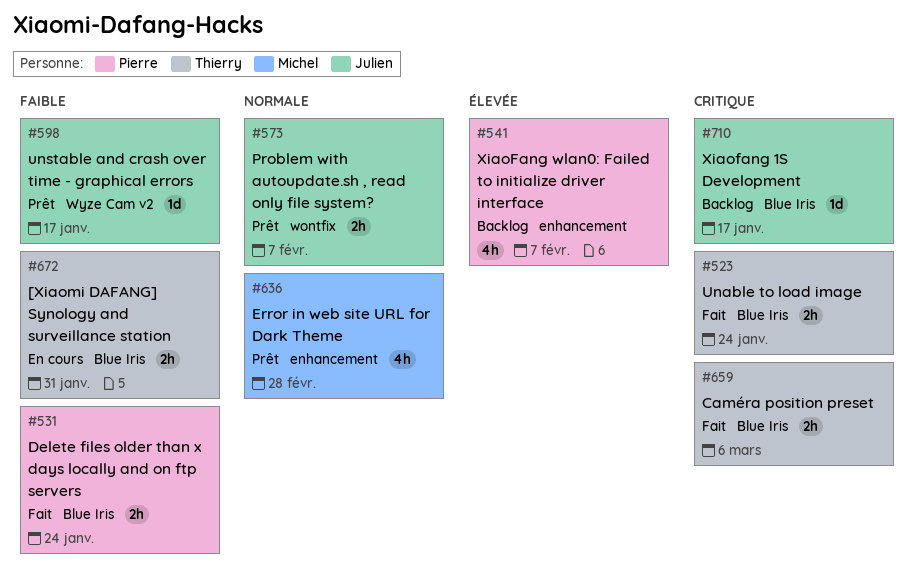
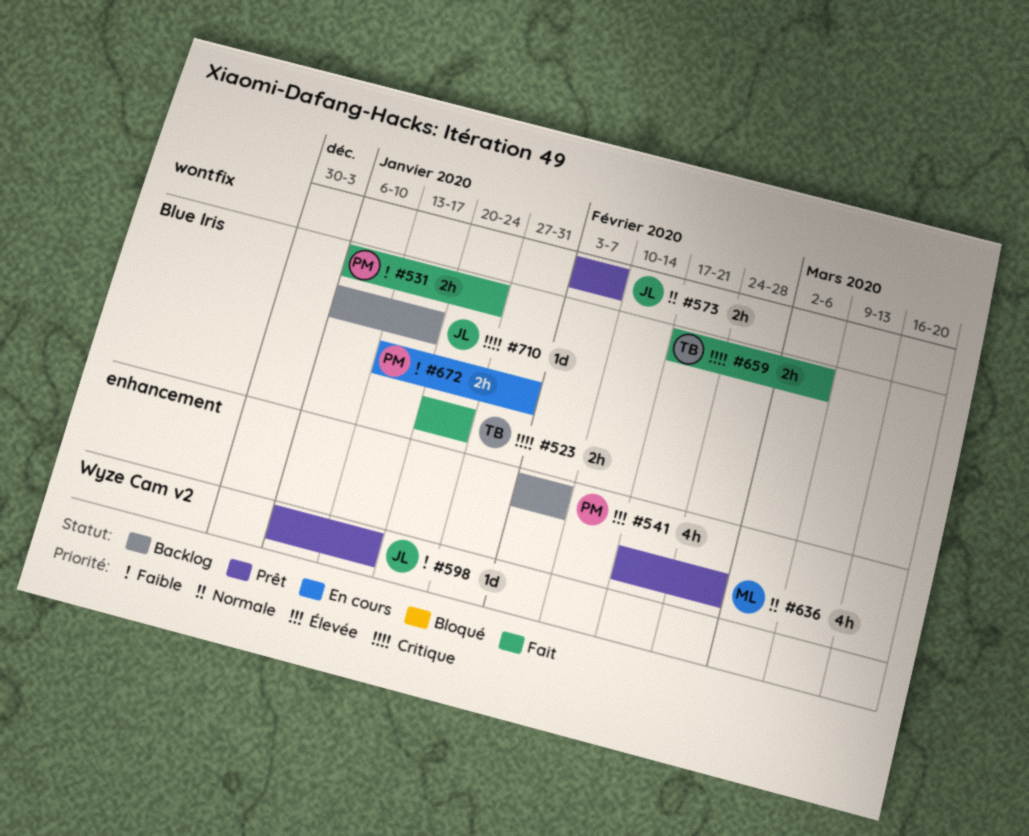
#672, owner: Thierry -> Pierre

